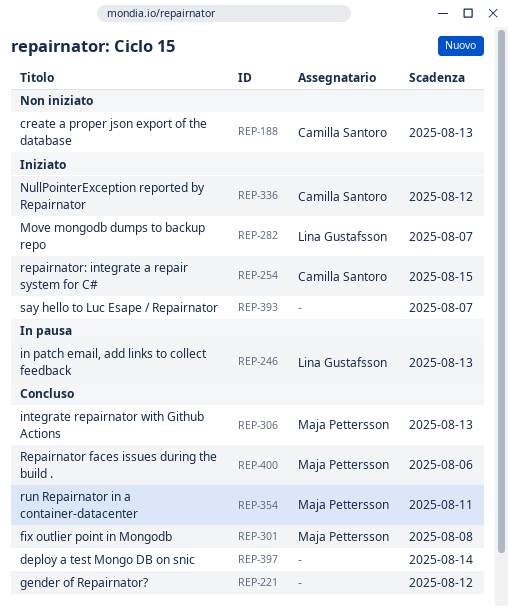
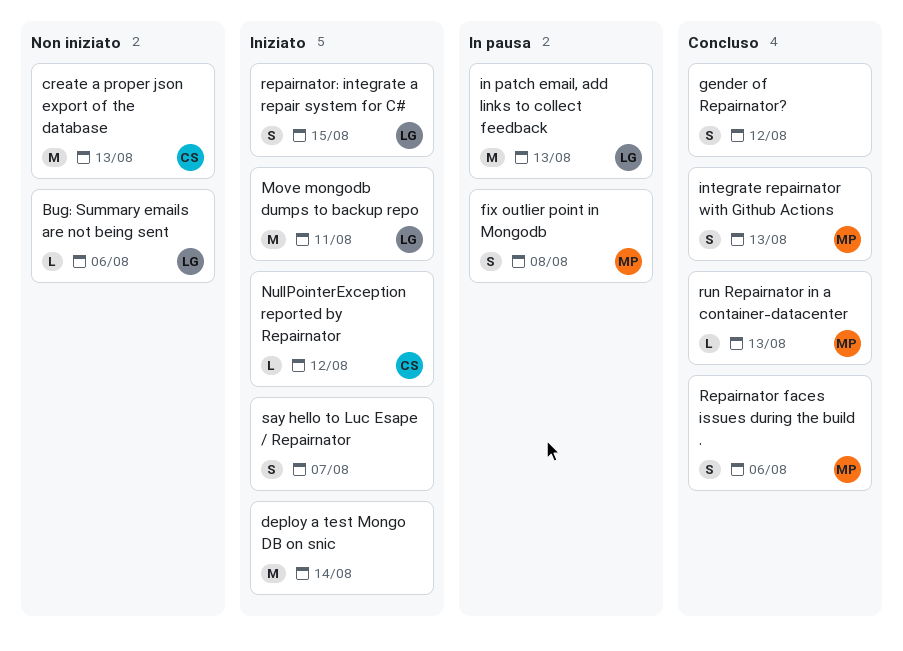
Bug: Summary emails are not being sent: none -> present
deploy a test Mongo DB on snic, status: Concluso -> Iniziato
fix outlier point in Mongodb, status: Concluso -> In pausa
Move mongodb dumps to backup repo, due: Aug 7 -> Aug 11
repairnator: integrate a repair system for C#, owner: Camilla Santoro -> Lina Gustafsson
run Repairnator in a container-datacenter, due: Aug 11 -> Aug 13

